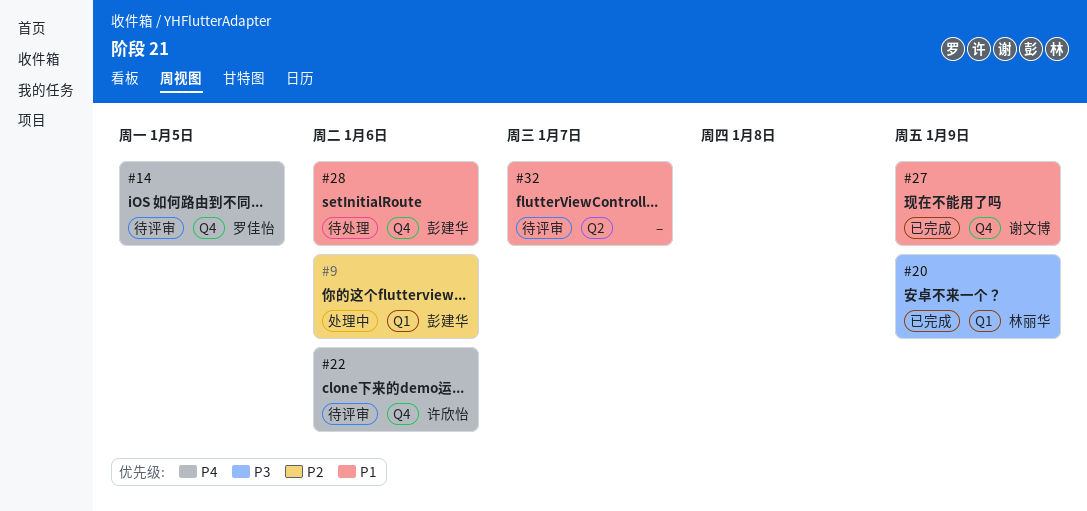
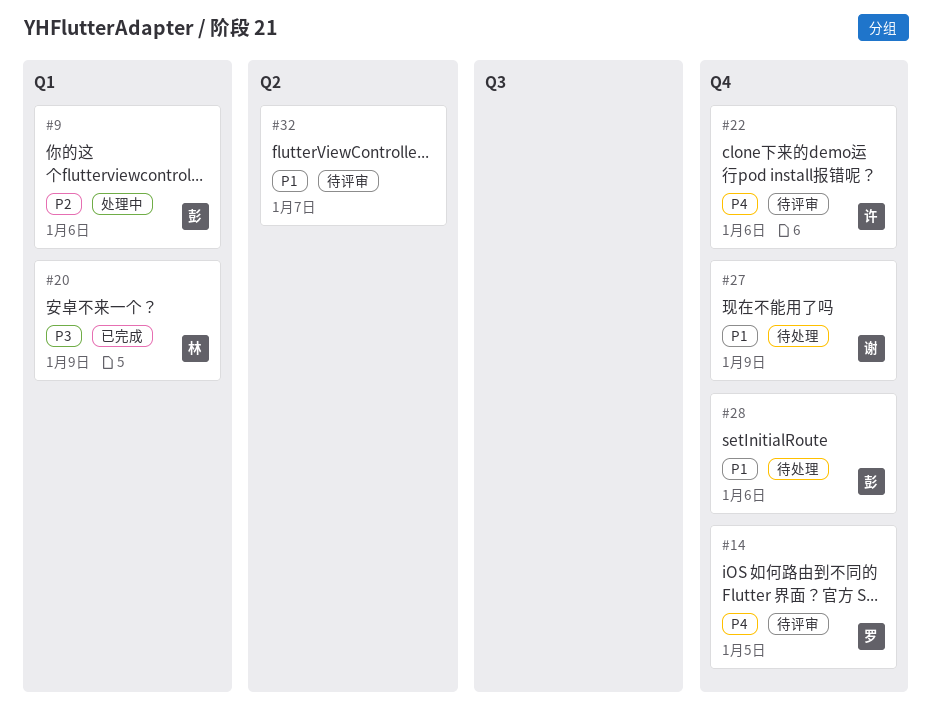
#27, status: 已完成 -> 待处理

